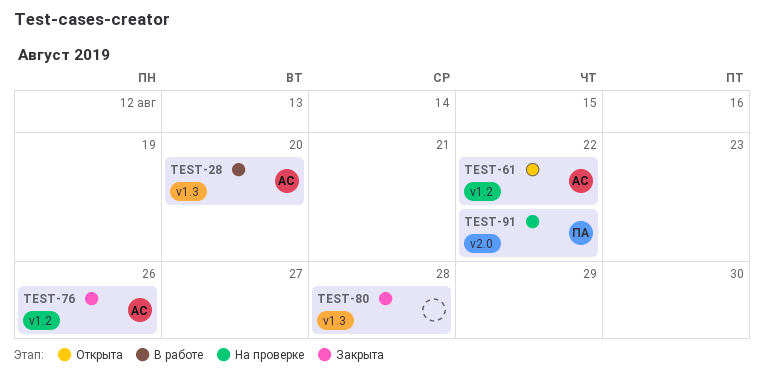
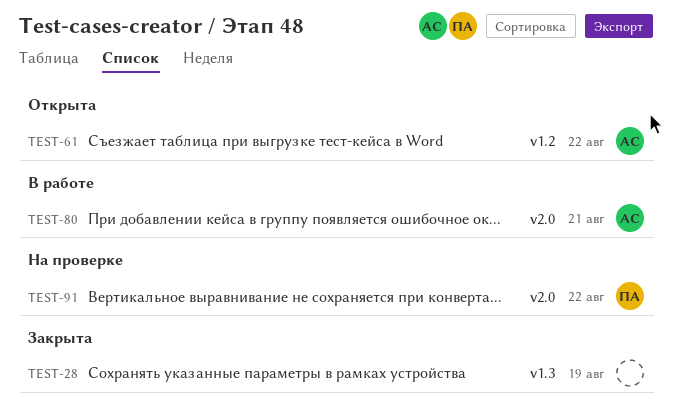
TEST-28, status: В работе -> Закрыта
TEST-28, owner: АС -> none
TEST-28, due: Aug 20 -> Aug 19
TEST-76: present -> none
TEST-80, status: Закрыта -> В работе
TEST-80, owner: none -> АС
TEST-80, label: v1.3 -> v2.0
TEST-80, due: Aug 28 -> Aug 21

